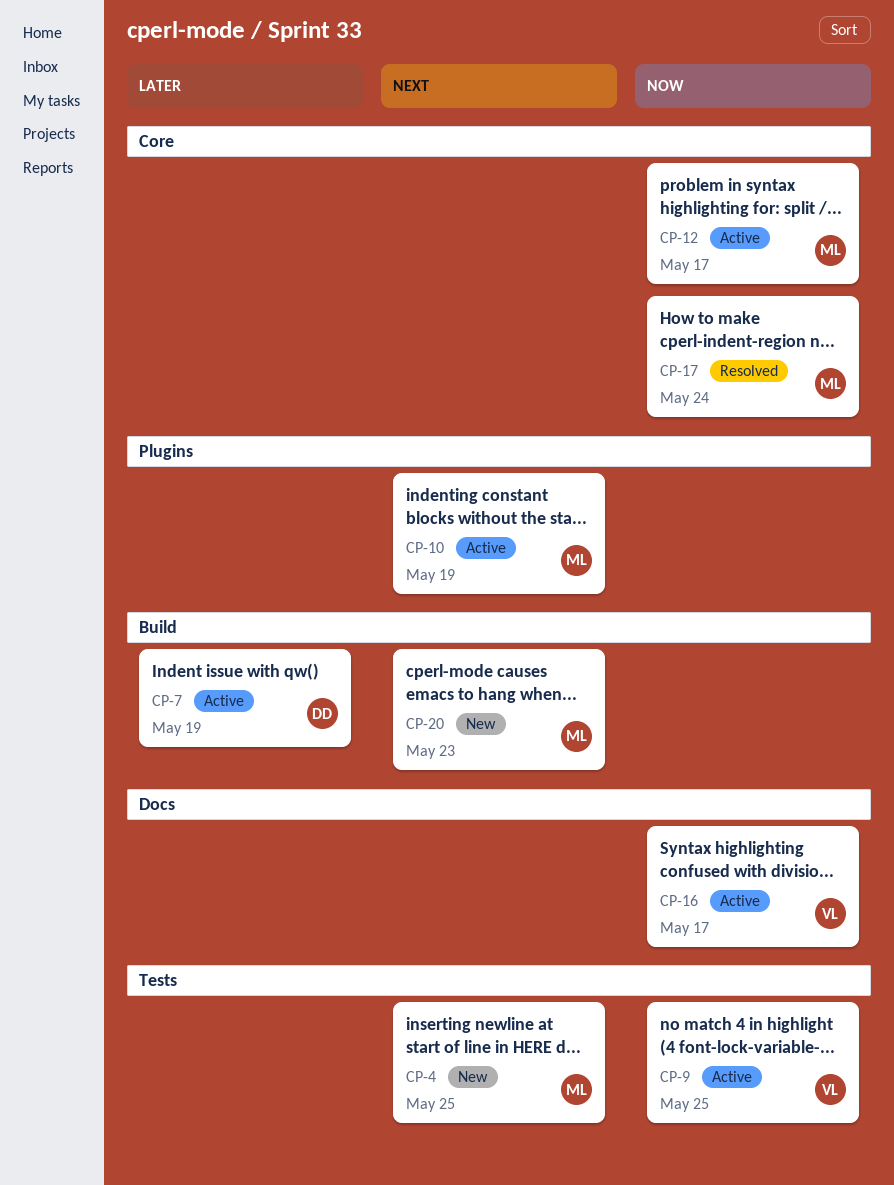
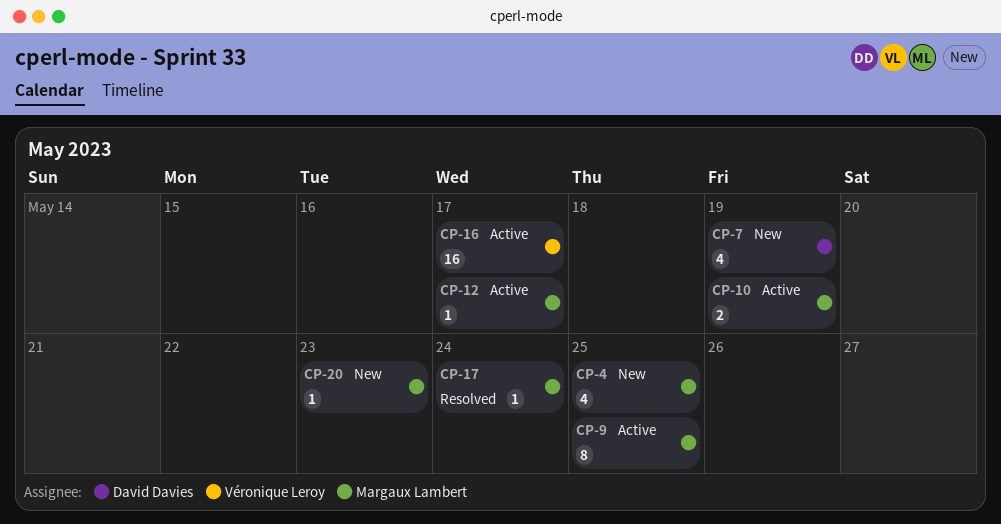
CP-7, status: Active -> New
CP-9, owner: Véronique Leroy -> Margaux Lambert

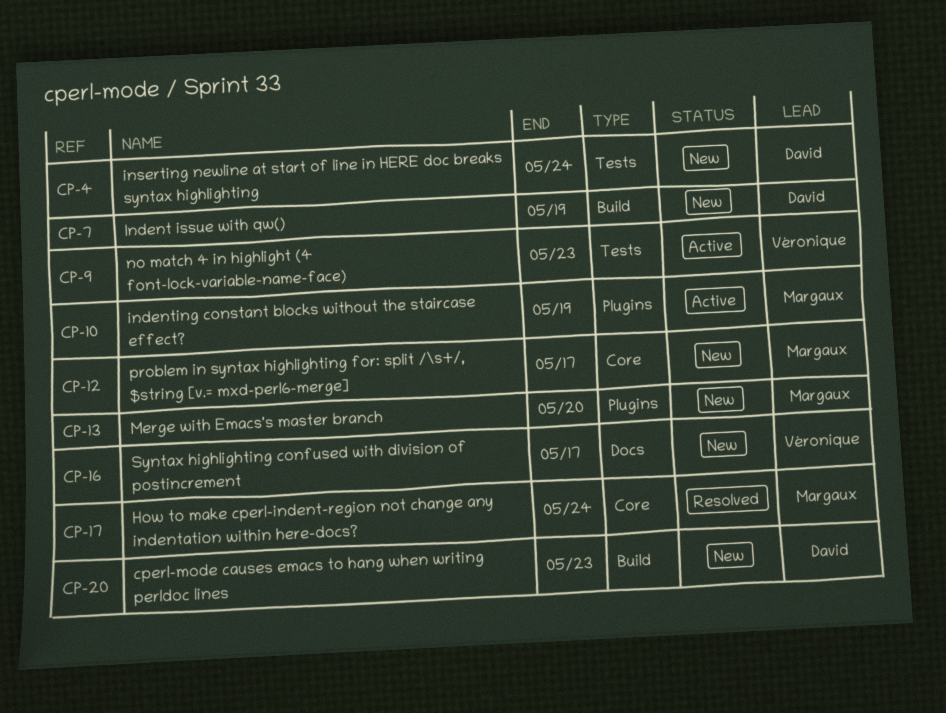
CP-4, owner: Margaux Lambert -> David Davies
CP-4, due: May 25 -> May 24
CP-9, owner: Margaux Lambert -> Véronique Leroy
CP-9, due: May 25 -> May 23
CP-12, status: Active -> New
CP-13: none -> present
CP-16, status: Active -> New
CP-20, owner: Margaux Lambert -> David Davies

